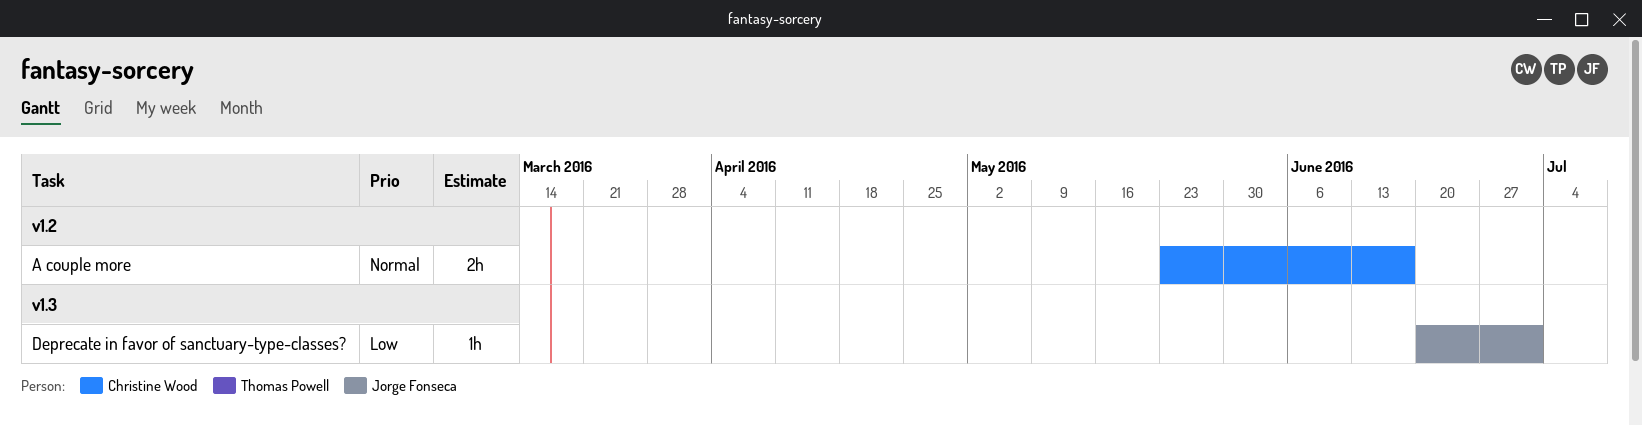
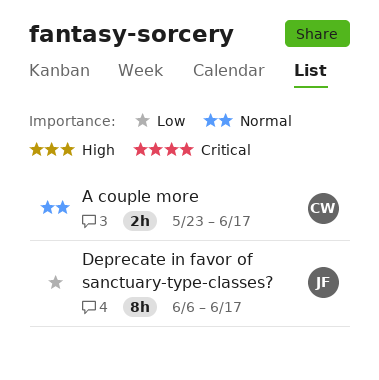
Deprecate in favor of sanctuary-type-classes?, estimate: 1h -> 8h
Deprecate in favor of sanctuary-type-classes?, start: Jun 20 -> Jun 6
Deprecate in favor of sanctuary-type-classes?, due: Jul 1 -> Jun 17

